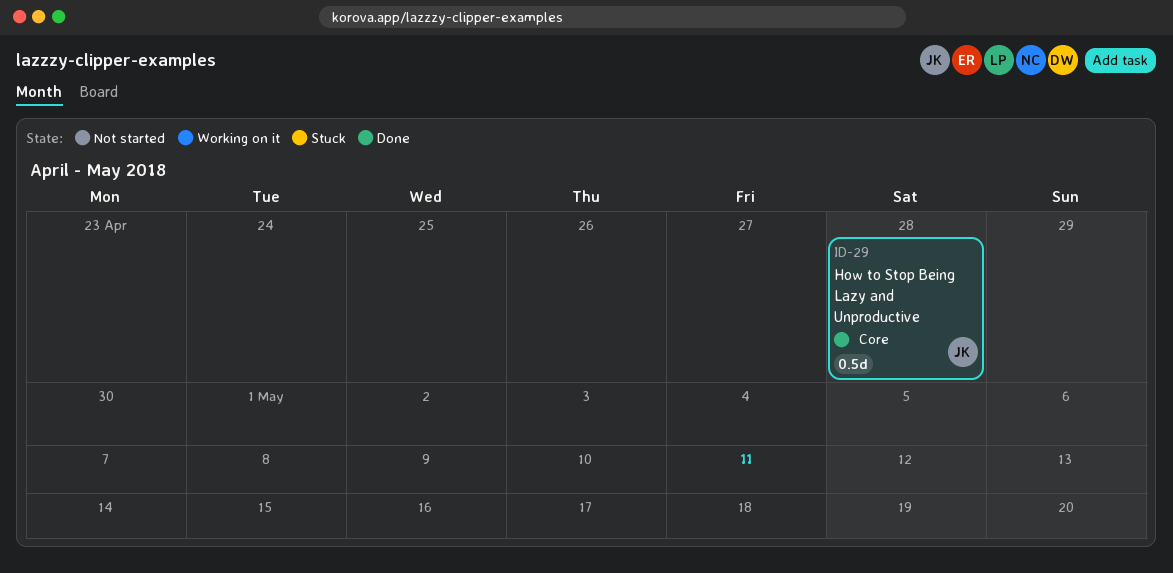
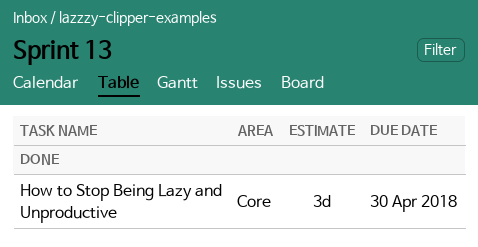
How to Stop Being Lazy and Unproductive, estimate: 0.5d -> 3d
How to Stop Being Lazy and Unproductive, due: Apr 28 -> Apr 30

